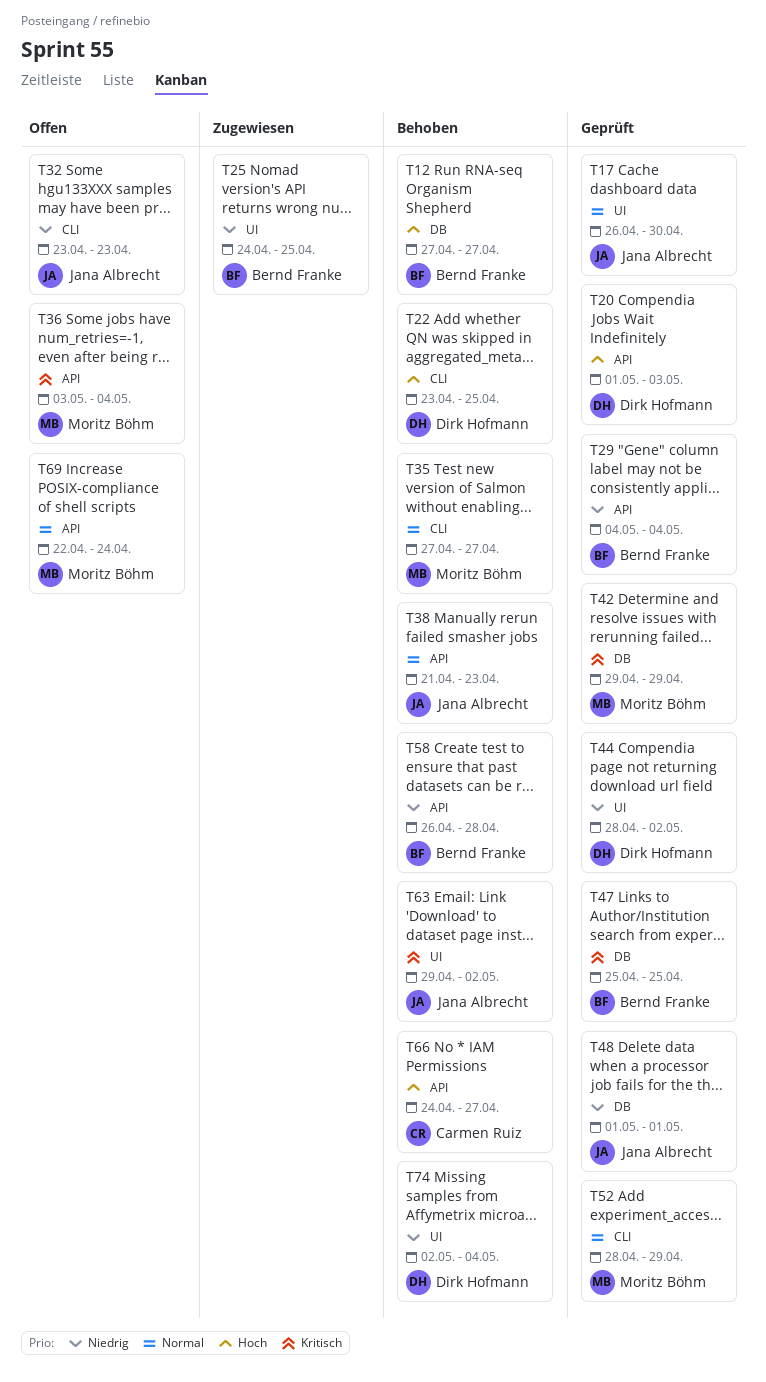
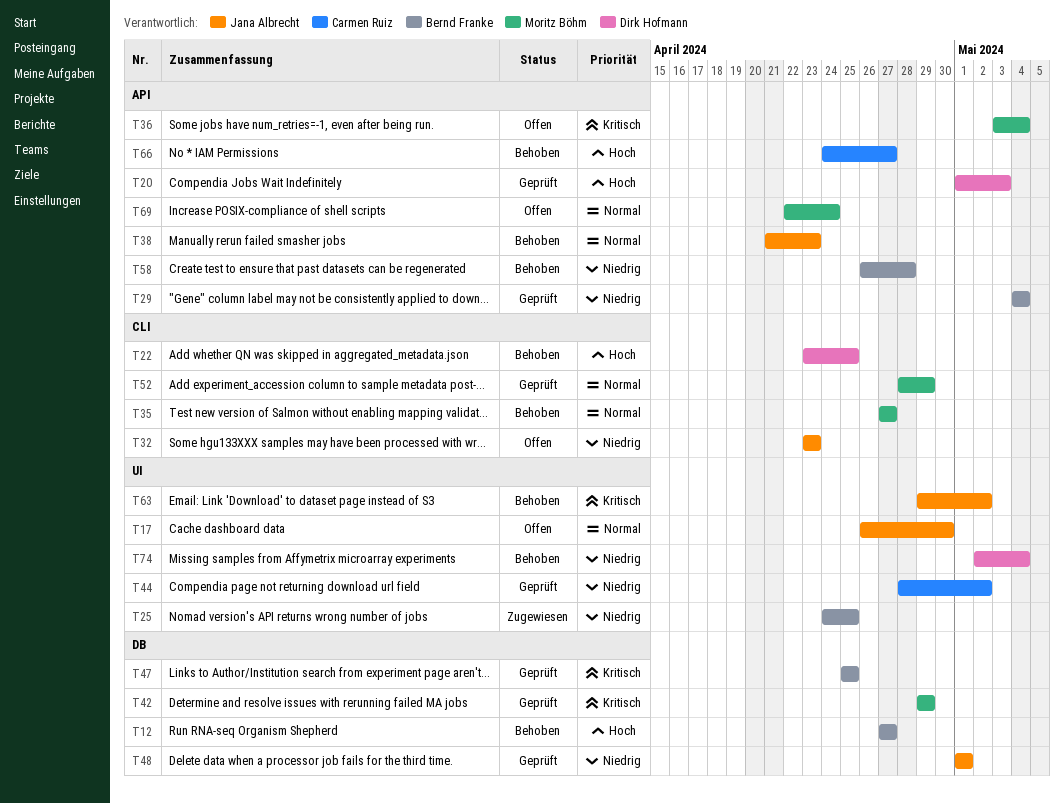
T17, status: Geprüft -> Offen
T44, owner: Dirk Hofmann -> Carmen Ruiz

